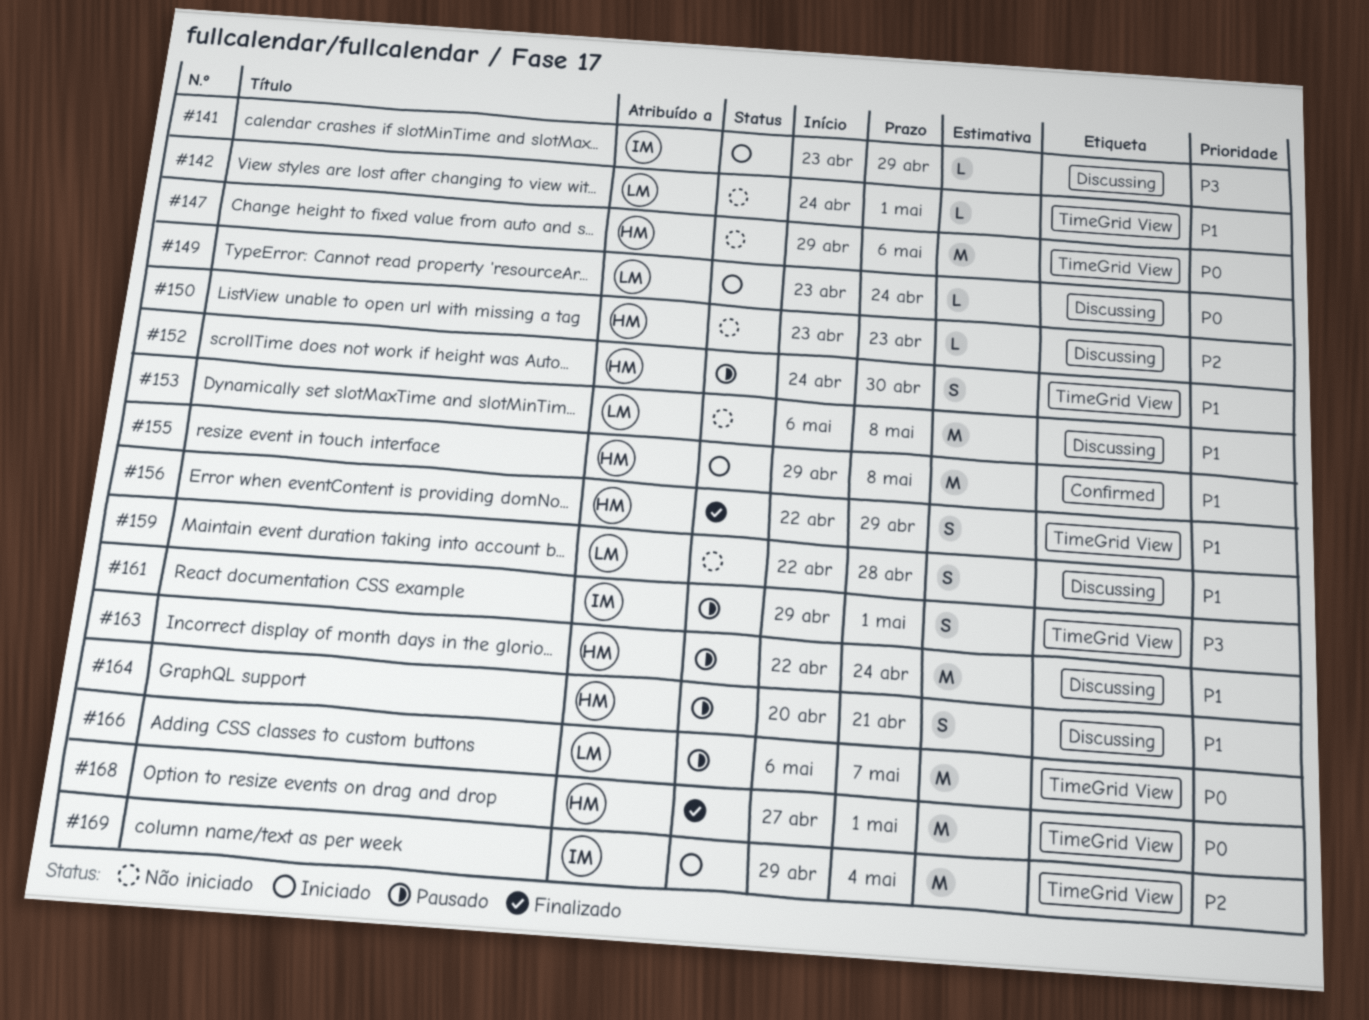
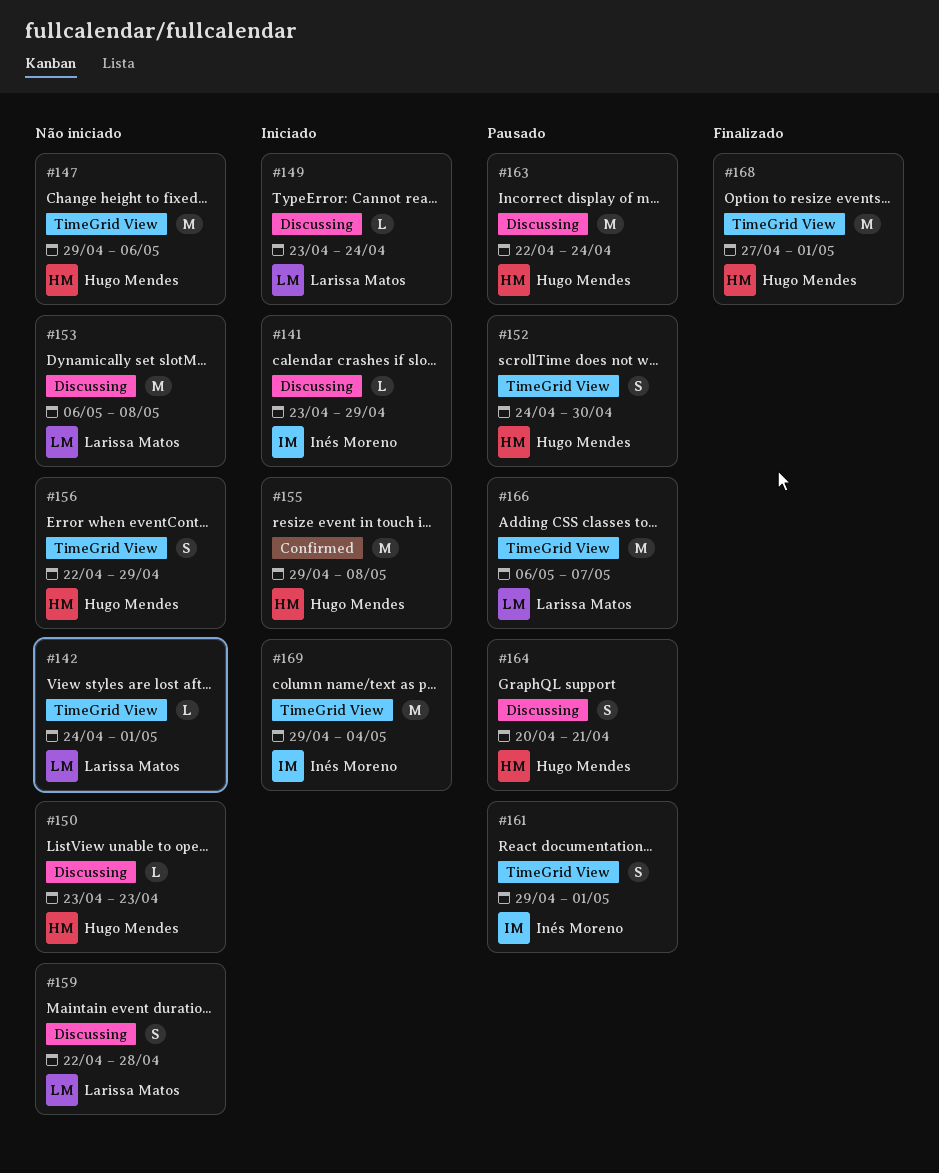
#156, status: Finalizado -> Não iniciado

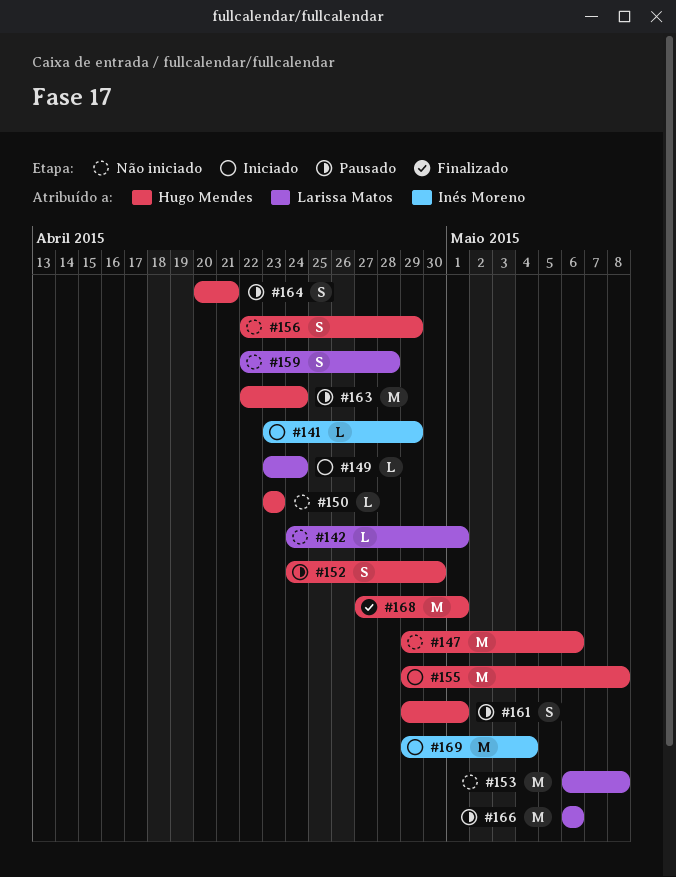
#161, owner: Inés Moreno -> Hugo Mendes
#166, due: May 7 -> May 6

